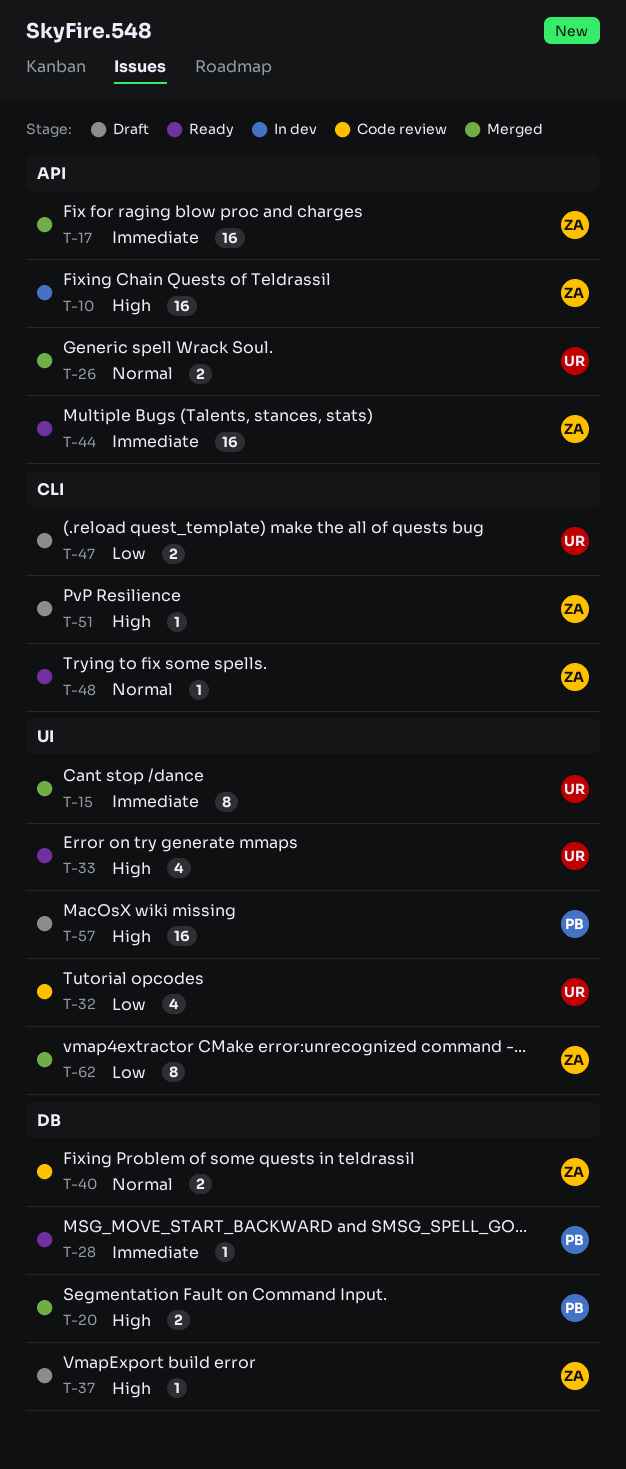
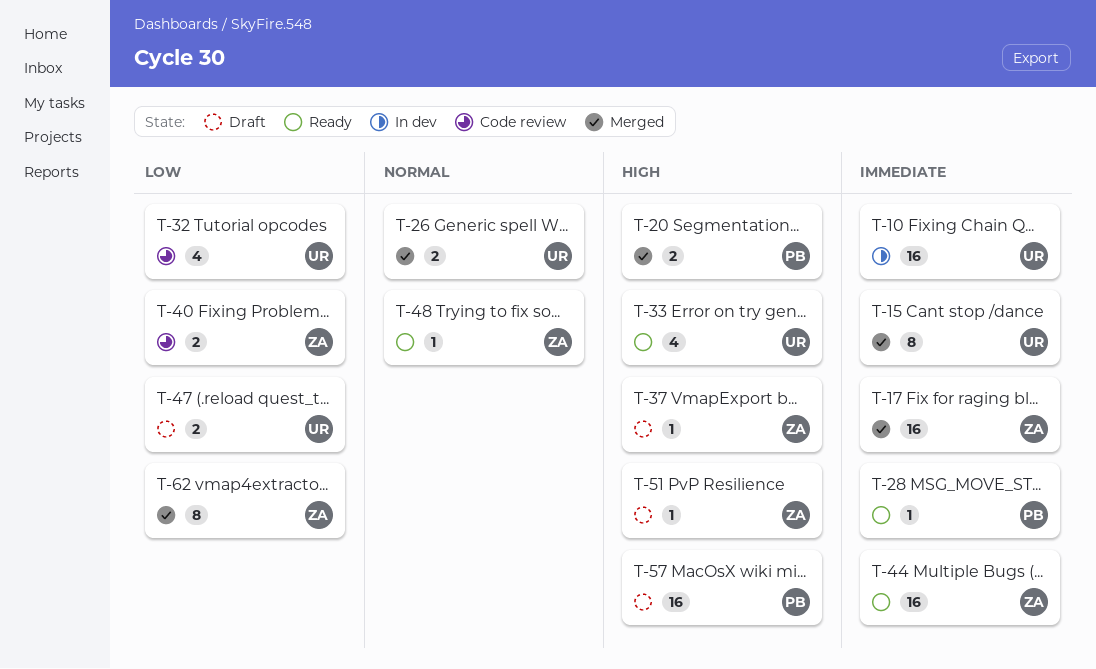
T-10, owner: ZA -> UR
T-10, priority: High -> Immediate
T-40, priority: Normal -> Low

